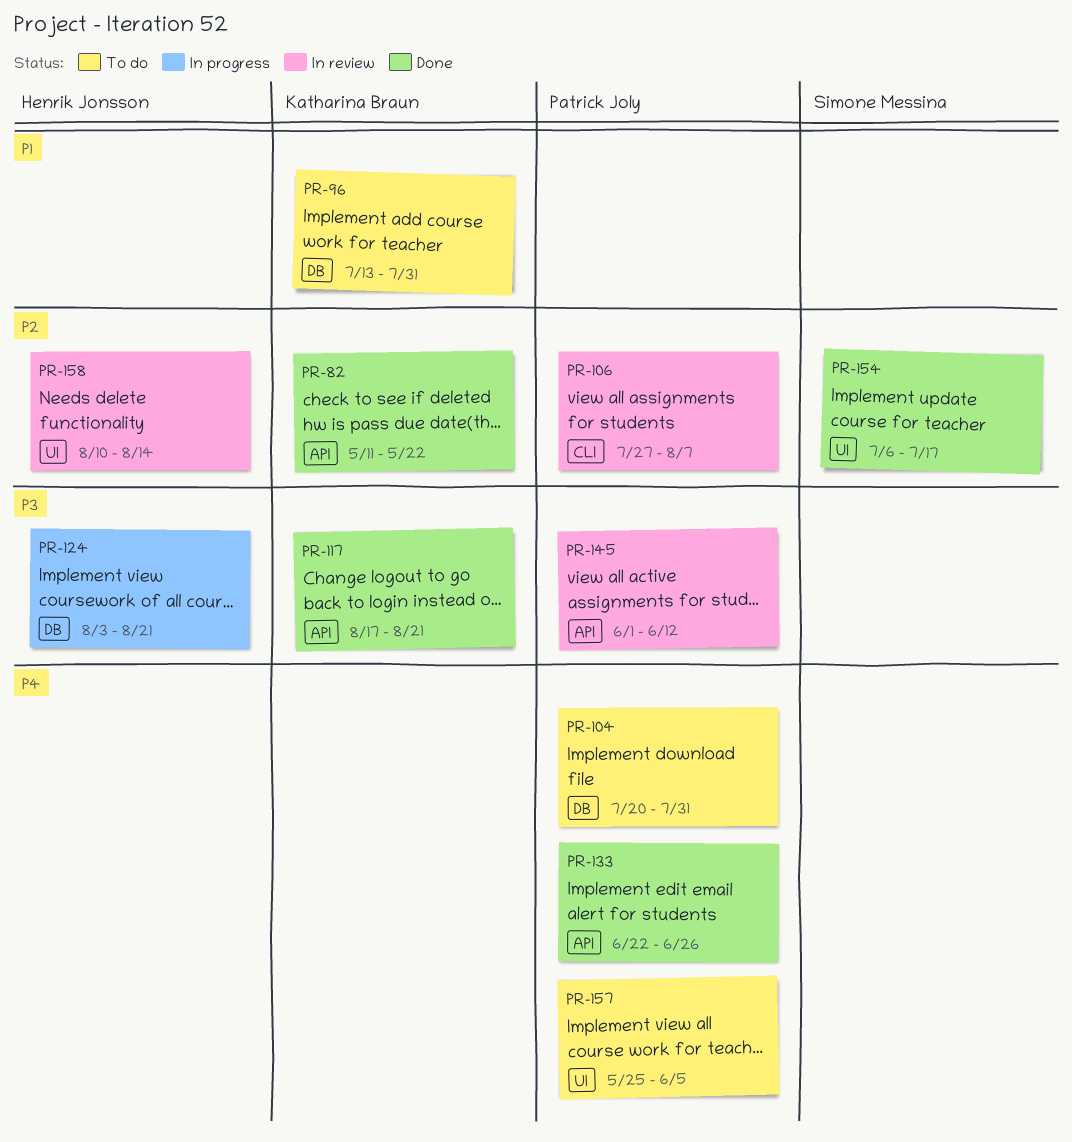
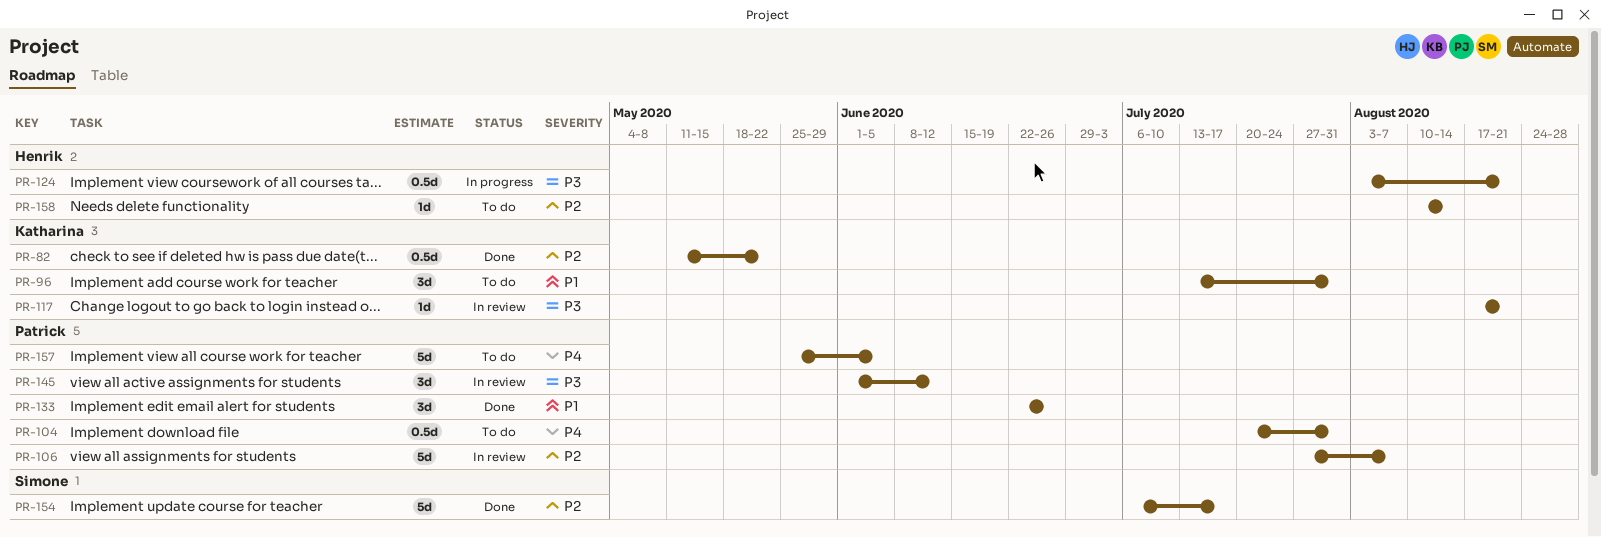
PR-117, status: Done -> In review
PR-133, priority: P4 -> P1
PR-158, status: In review -> To do

